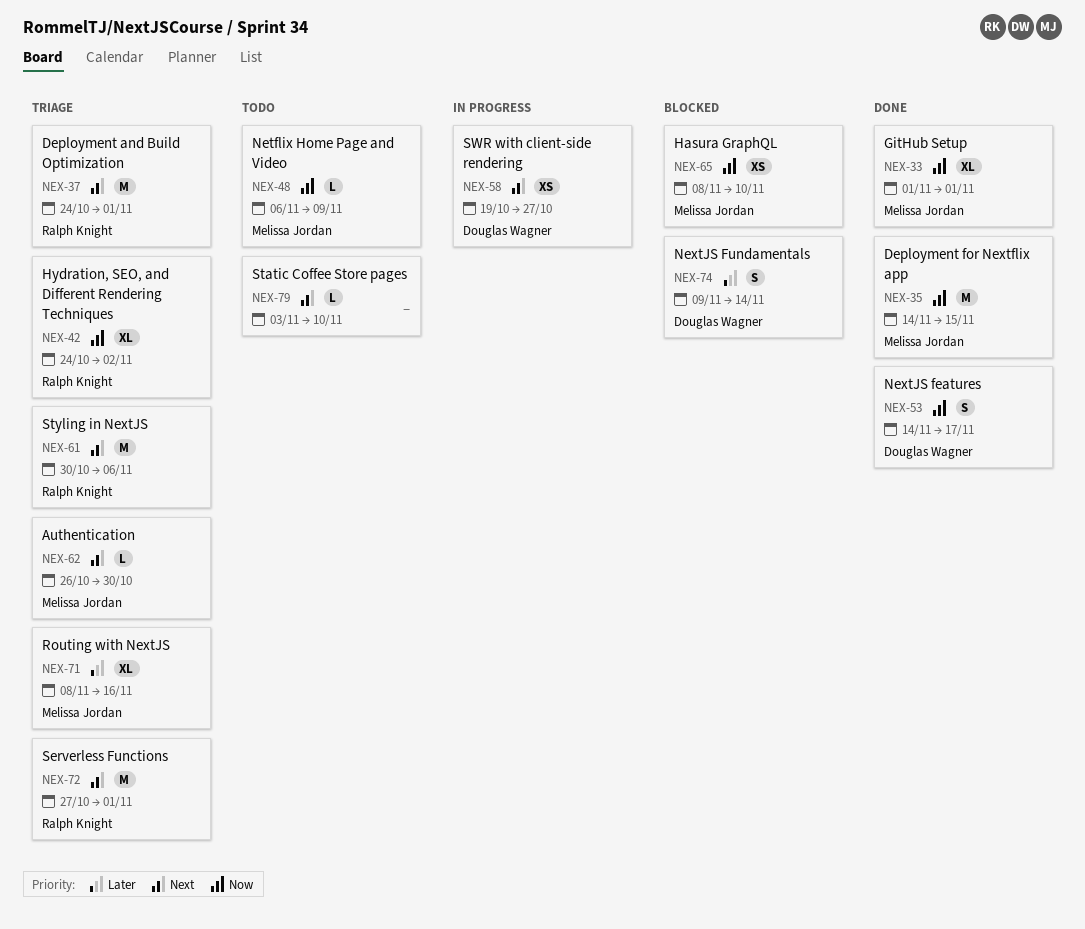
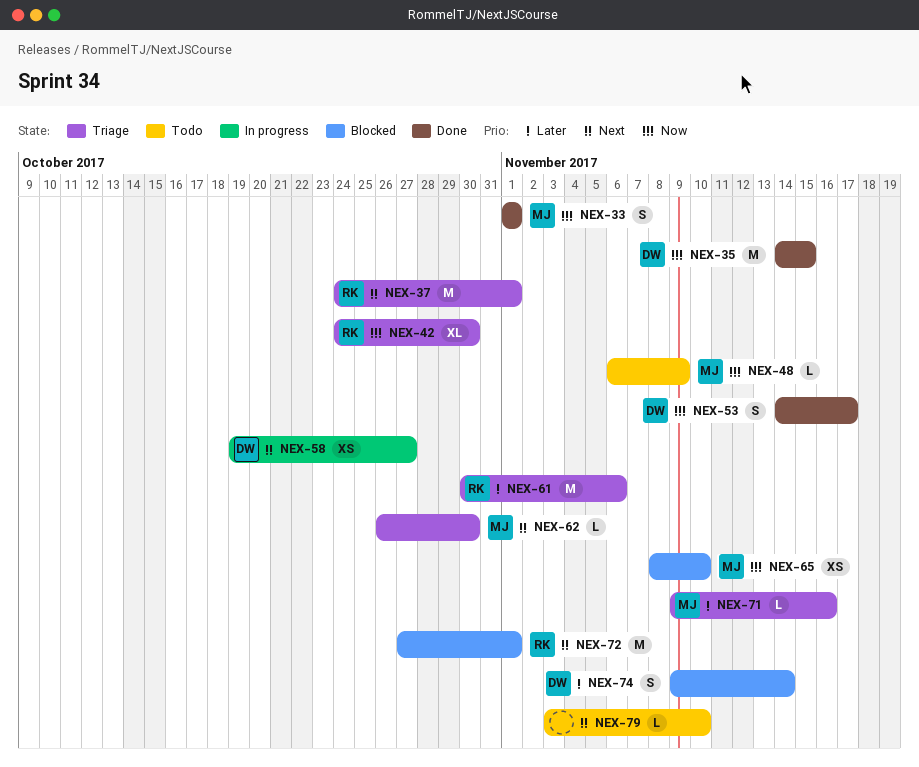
NEX-33, estimate: XL -> S
NEX-35, owner: Melissa Jordan -> Douglas Wagner
NEX-42, due: Nov 2 -> Oct 30
NEX-61, priority: Next -> Later
NEX-71, estimate: XL -> L
NEX-71, start: Nov 8 -> Nov 9
NEX-72, status: Triage -> Blocked

